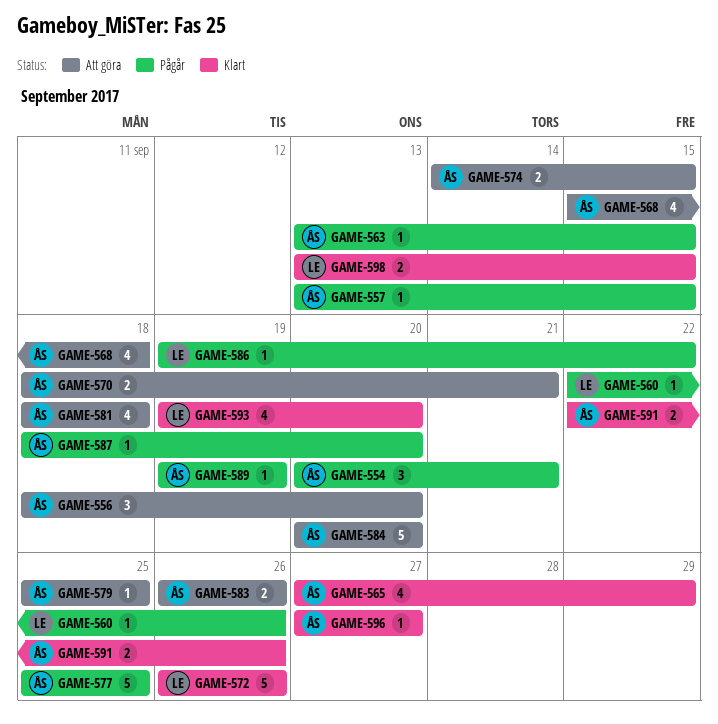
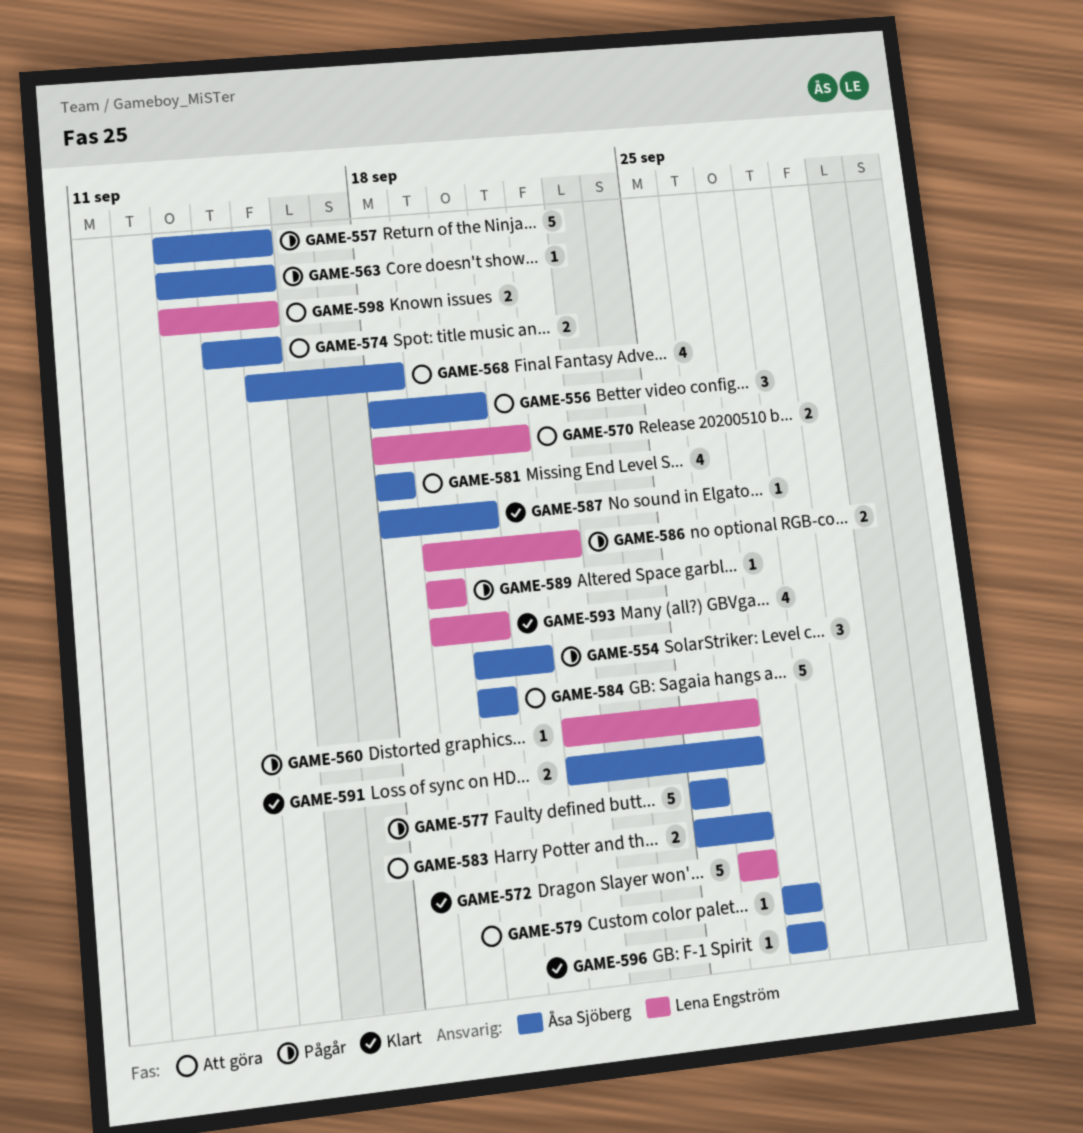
GAME-557, estimate: 1 -> 5
GAME-565: present -> none
GAME-570, owner: Åsa Sjöberg -> Lena Engström
GAME-579, start: Sep 25 -> Sep 27
GAME-579, due: Sep 25 -> Sep 27
GAME-583, start: Sep 26 -> Sep 25
GAME-586, estimate: 1 -> 2
GAME-587, status: Pågår -> Klart
GAME-589, owner: Åsa Sjöberg -> Lena Engström
GAME-598, status: Klart -> Att göra

